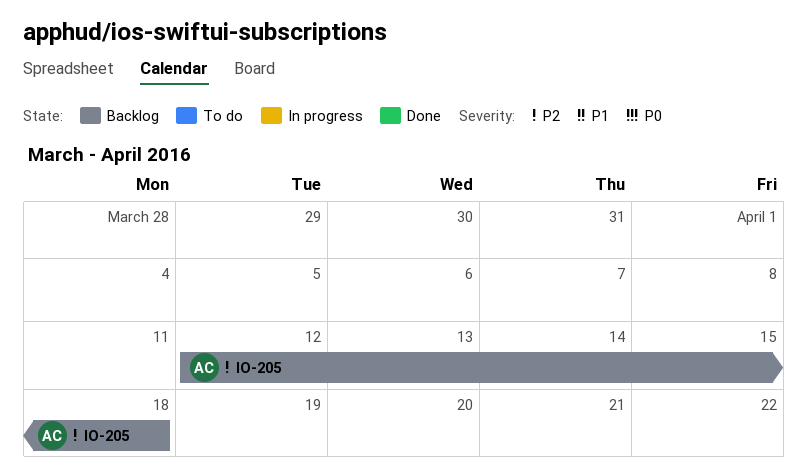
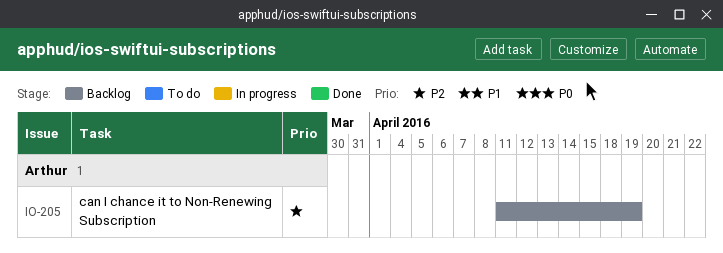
IO-205, start: Apr 12 -> Apr 11
IO-205, due: Apr 18 -> Apr 19

